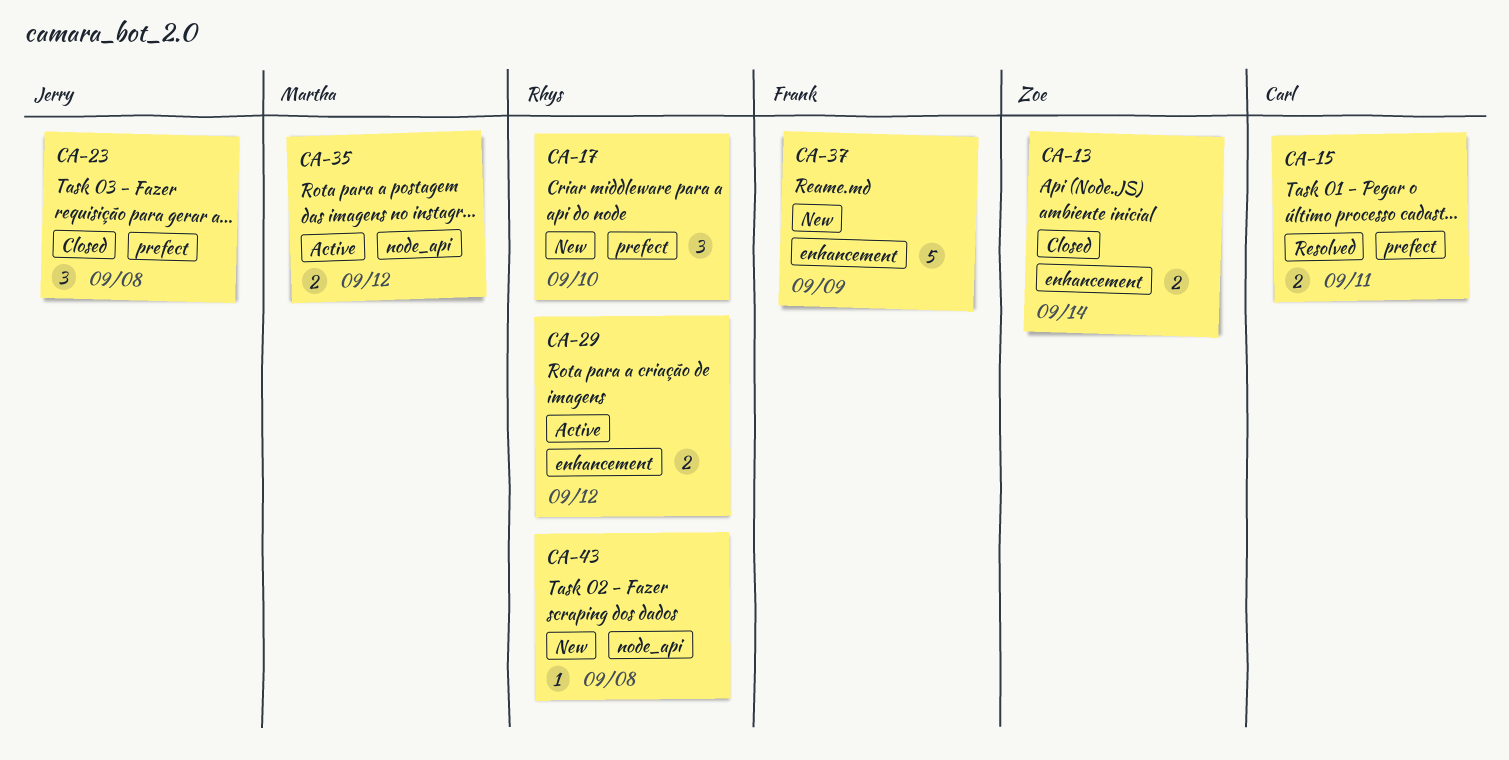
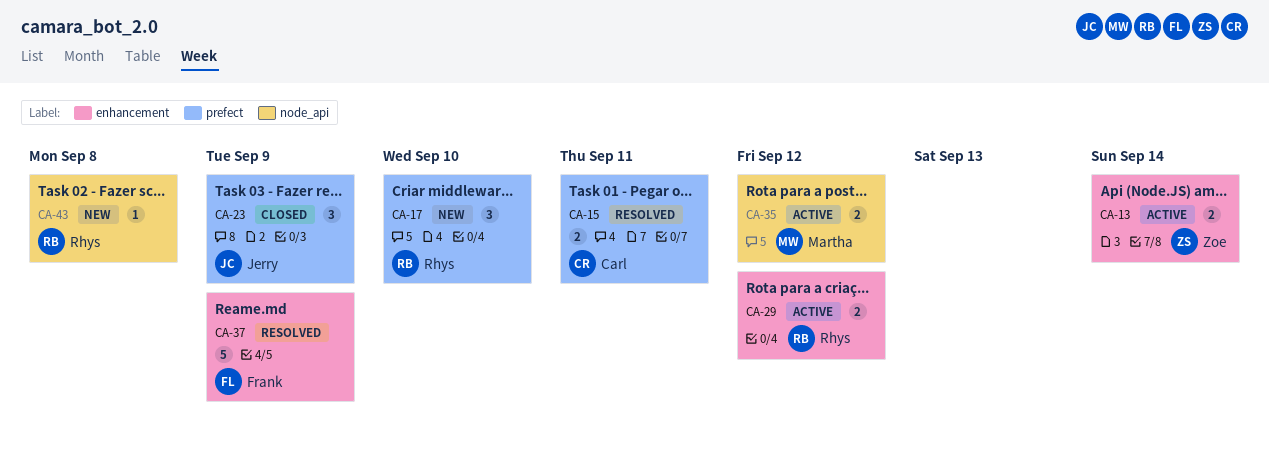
CA-13, status: Closed -> Active
CA-23, due: Sep 8 -> Sep 9
CA-37, status: New -> Resolved

